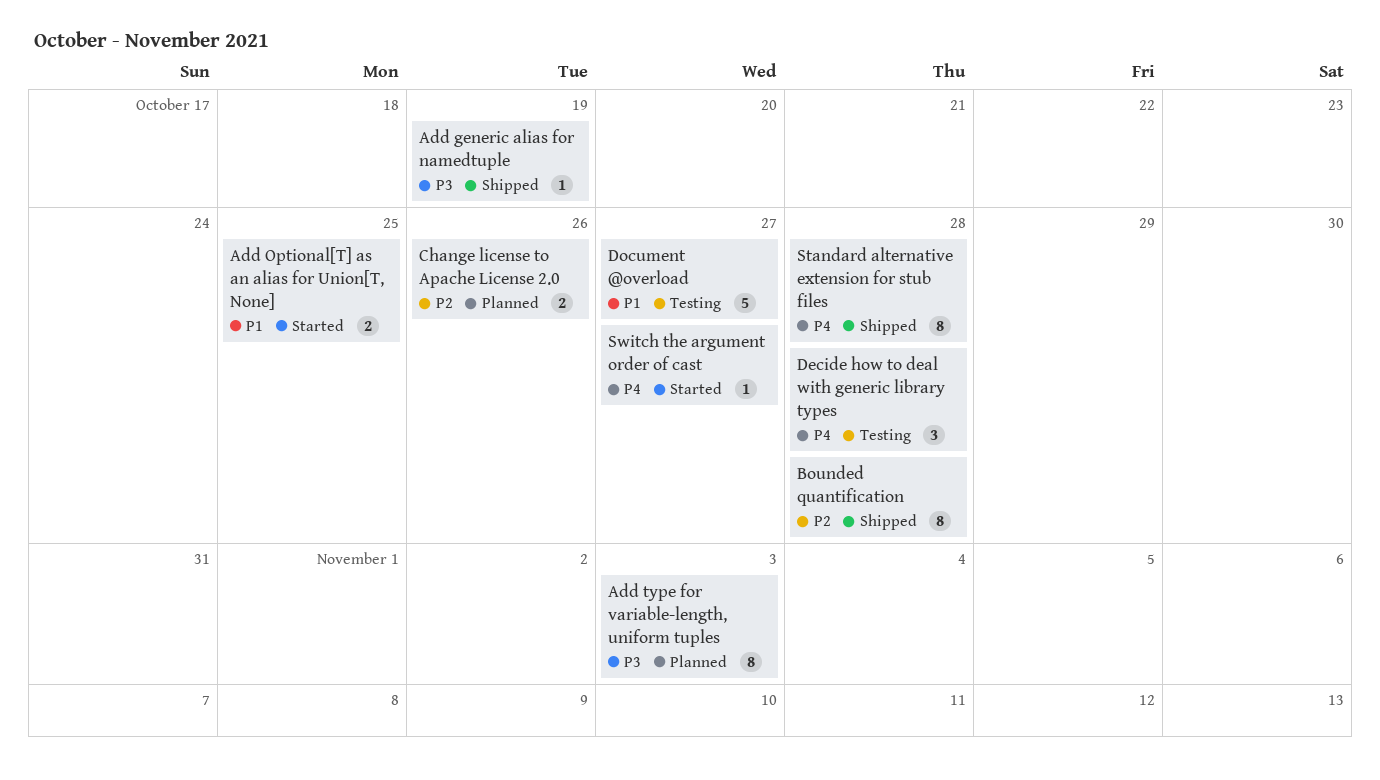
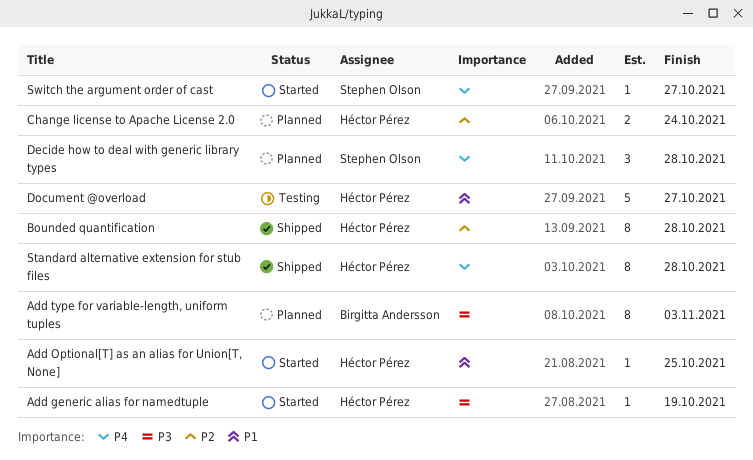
Add generic alias for namedtuple, status: Shipped -> Started
Add Optional[T] as an alias for Union[T, None], estimate: 2 -> 1
Change license to Apache License 2.0, due: Oct 26 -> Oct 24
Decide how to deal with generic library types, status: Testing -> Planned

